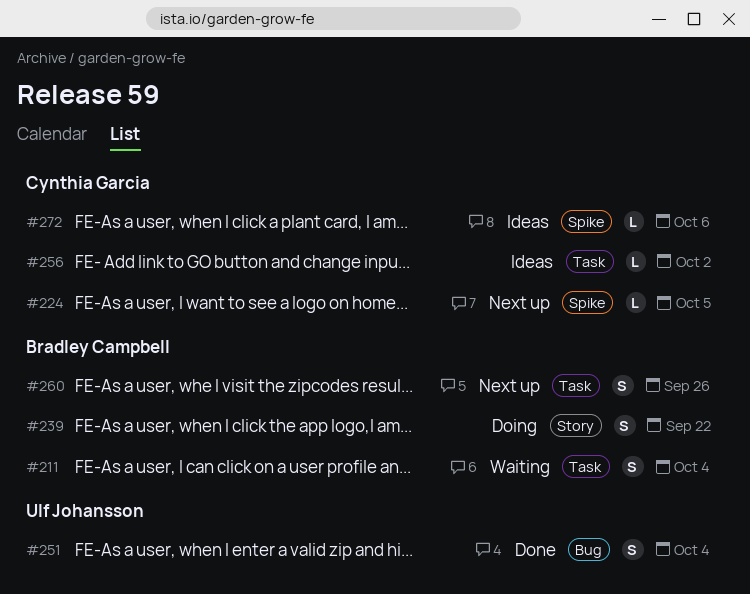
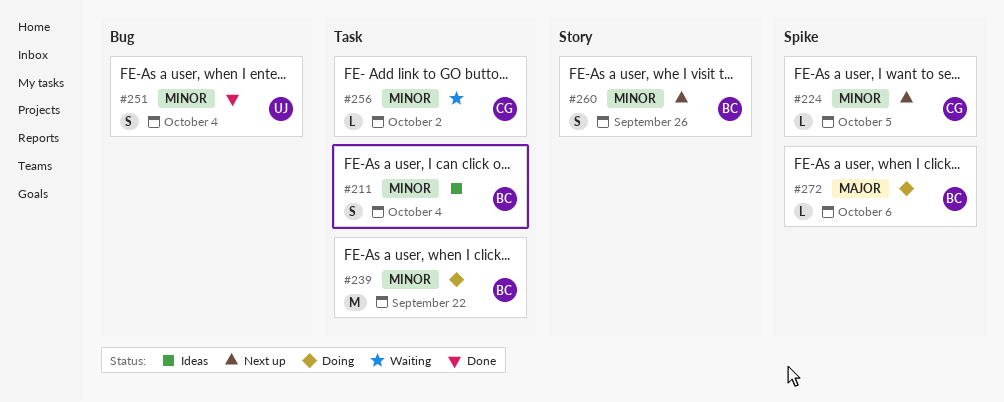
#211, status: Waiting -> Ideas
#239, label: Story -> Task
#239, estimate: S -> M
#256, status: Ideas -> Waiting
#260, label: Task -> Story
#272, status: Ideas -> Doing
#272, owner: Cynthia Garcia -> Bradley Campbell

